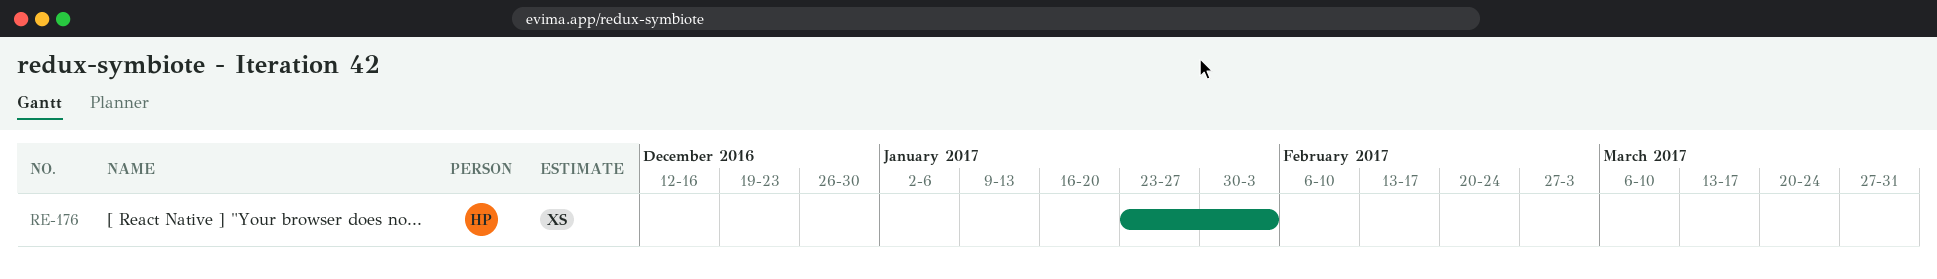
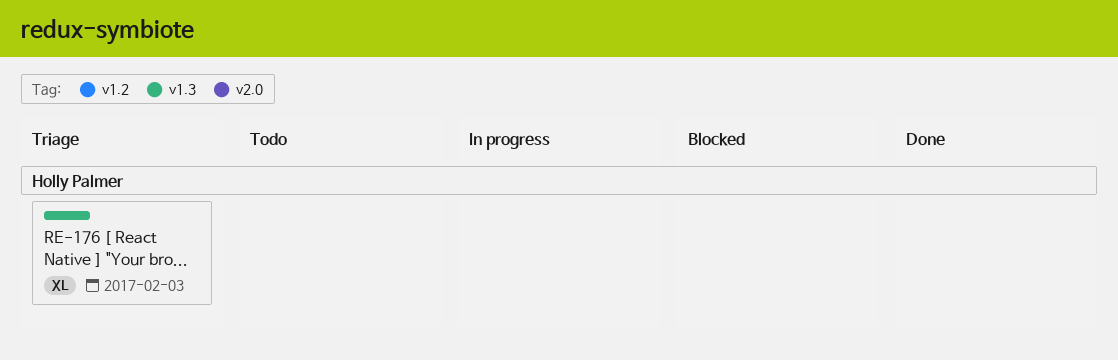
RE-176, estimate: XS -> XL

